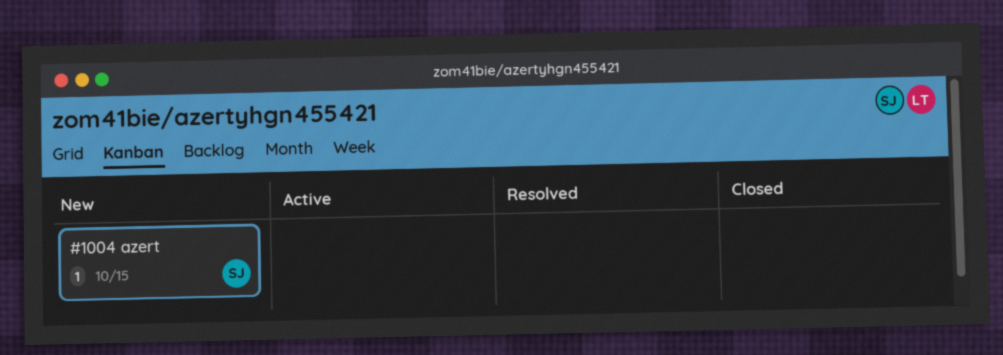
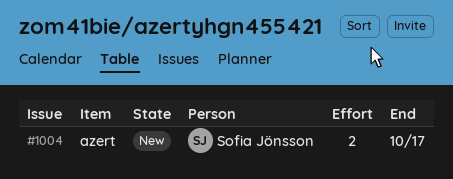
#1004, estimate: 1 -> 2
#1004, due: Oct 15 -> Oct 17

